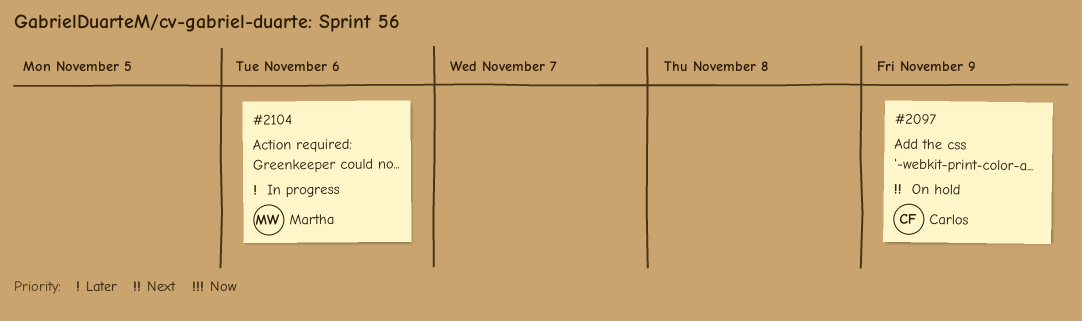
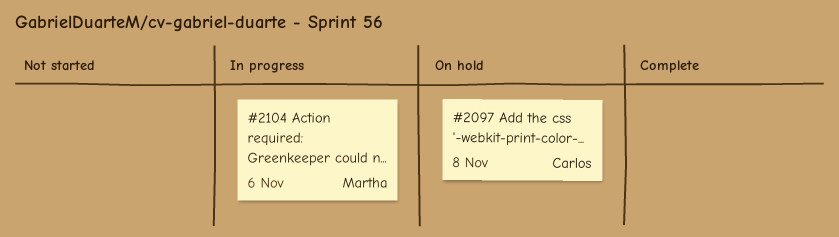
#2097, due: Nov 9 -> Nov 8

